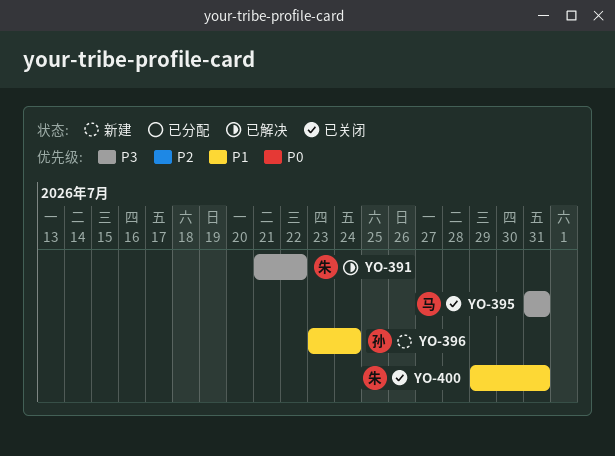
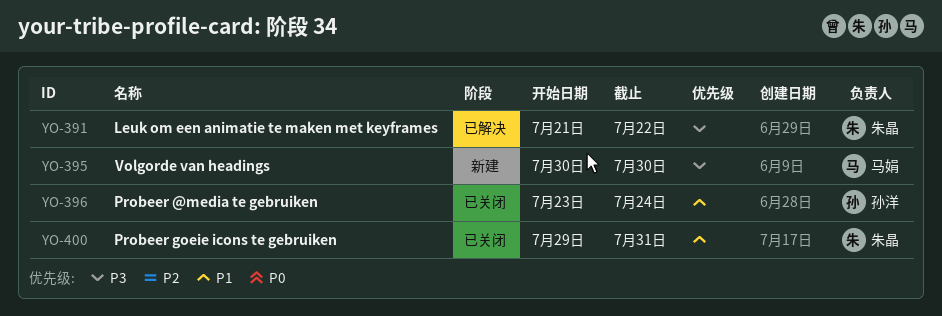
YO-395, status: 已关闭 -> 新建
YO-395, start: Jul 31 -> Jul 30
YO-395, due: Jul 31 -> Jul 30
YO-396, status: 新建 -> 已关闭

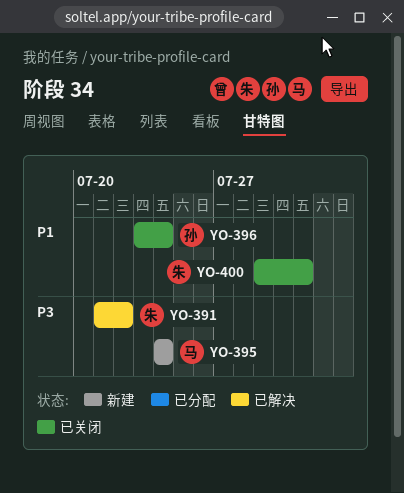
YO-395, start: Jul 30 -> Jul 24
YO-395, due: Jul 30 -> Jul 24

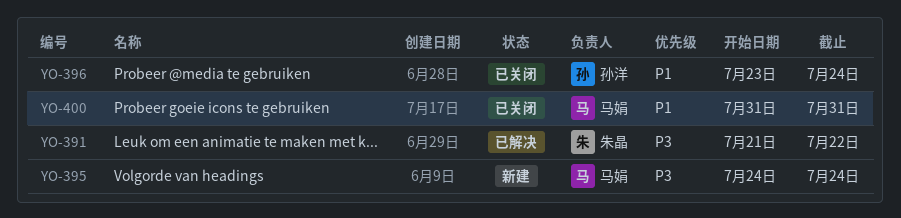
YO-400, owner: 朱晶 -> 马娟
YO-400, start: Jul 29 -> Jul 31

